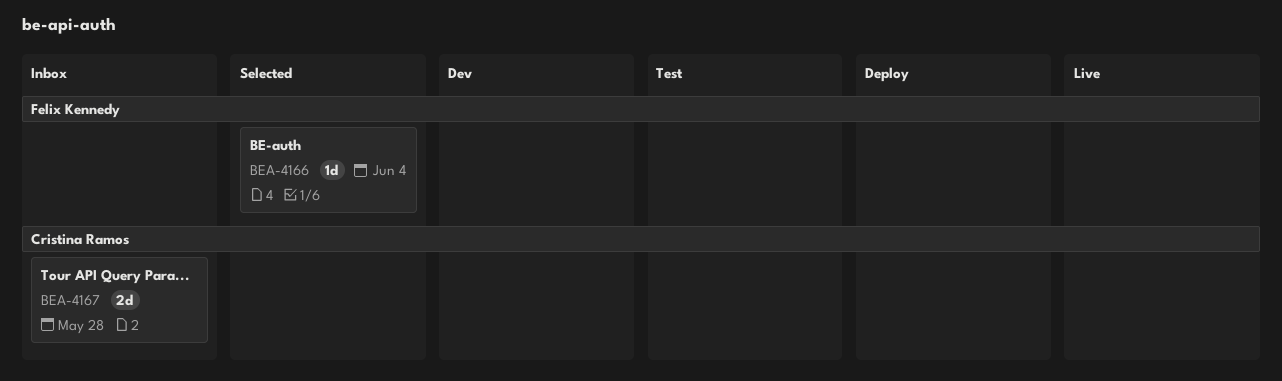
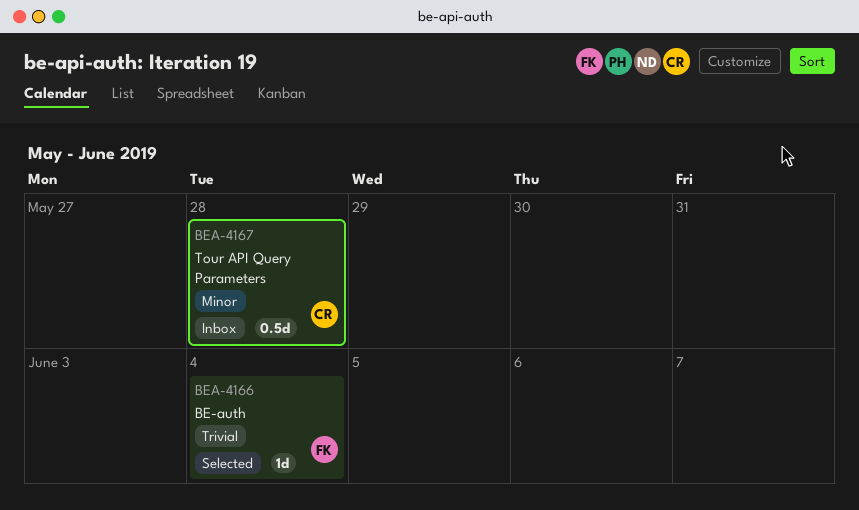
BEA-4167, estimate: 2d -> 0.5d

